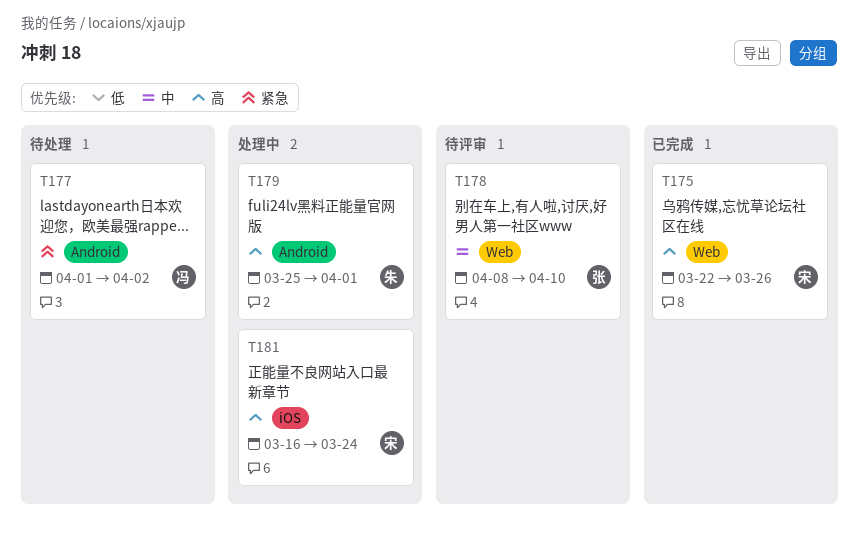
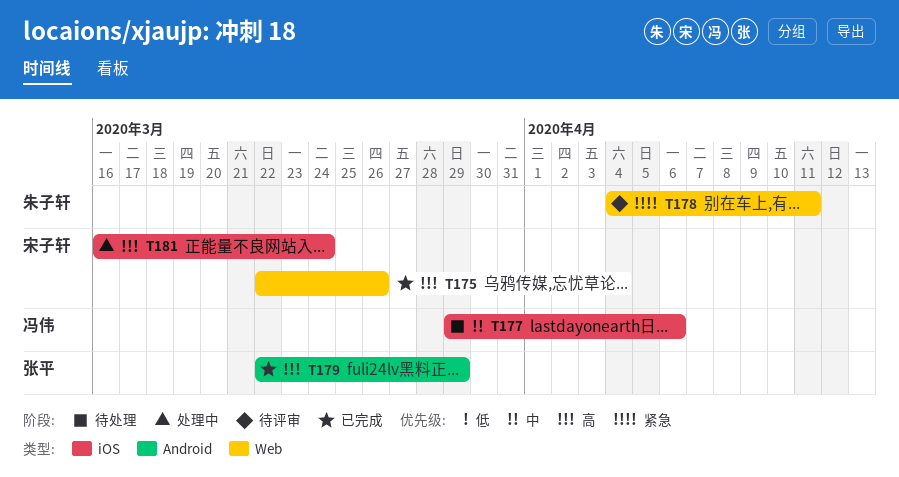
T177, priority: 紧急 -> 中
T177, label: Android -> iOS
T177, start: Apr 1 -> Mar 29
T177, due: Apr 2 -> Apr 6
T178, owner: 张平 -> 朱子轩
T178, priority: 中 -> 紧急
T178, start: Apr 8 -> Apr 4
T178, due: Apr 10 -> Apr 11
T179, status: 处理中 -> 已完成
T179, owner: 朱子轩 -> 张平
T179, start: Mar 25 -> Mar 22
T179, due: Apr 1 -> Mar 29

